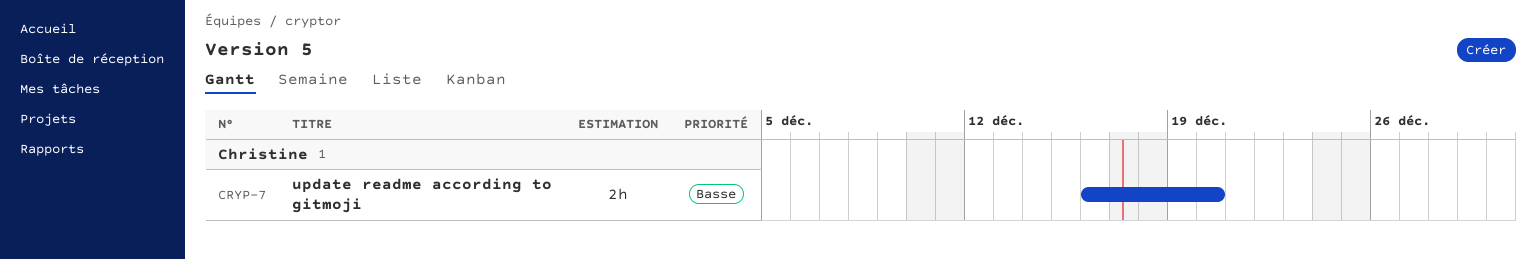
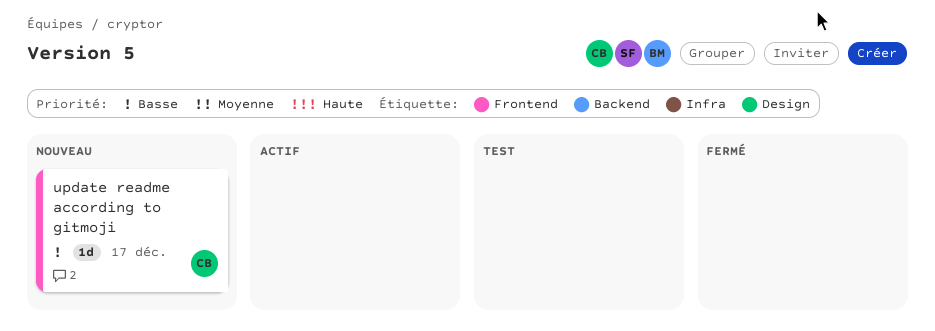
update readme according to gitmoji, estimate: 2h -> 1d
update readme according to gitmoji, due: Dec 20 -> Dec 17

